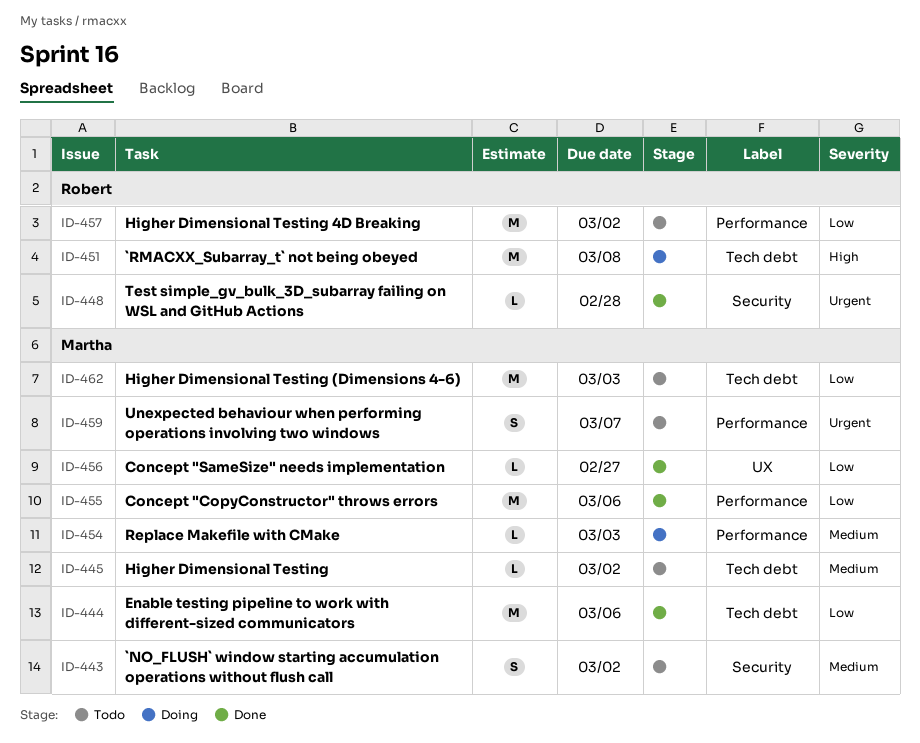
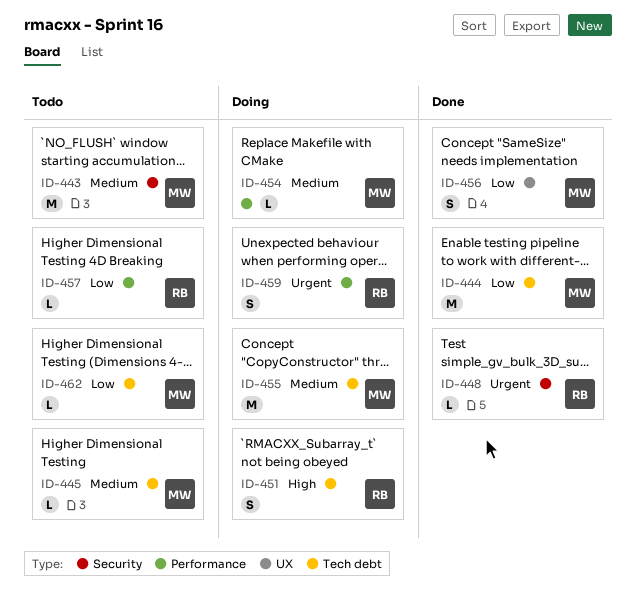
ID-443, estimate: S -> M
ID-451, estimate: M -> S
ID-455, status: Done -> Doing
ID-455, priority: Low -> Medium
ID-455, label: Performance -> Tech debt
ID-456, estimate: L -> S
ID-457, estimate: M -> L
ID-459, status: Todo -> Doing
ID-459, owner: Martha -> Robert
ID-462, estimate: M -> L

